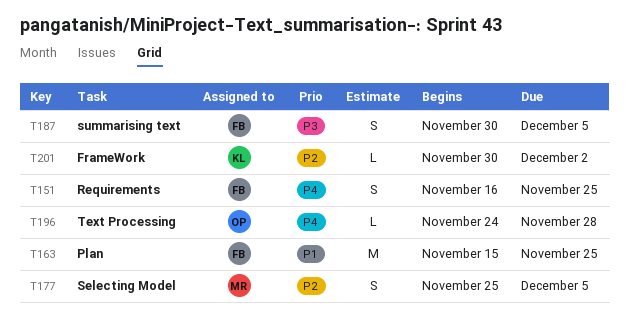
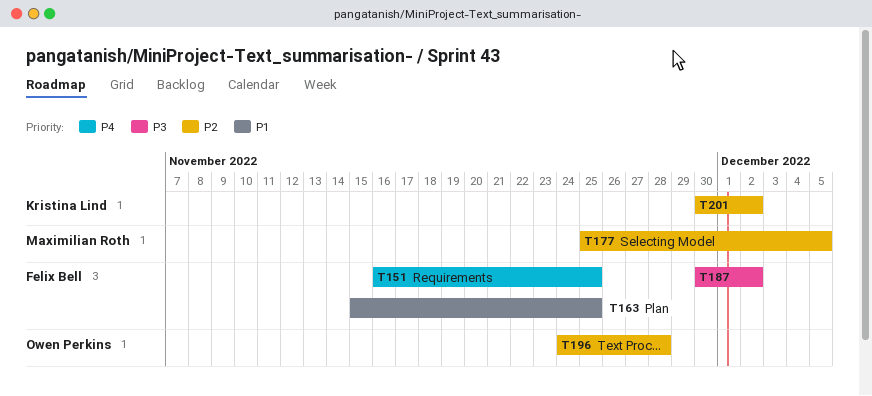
T187, due: Dec 5 -> Dec 2
T196, priority: P4 -> P2

